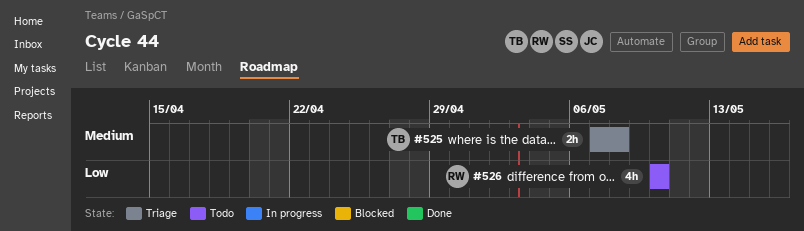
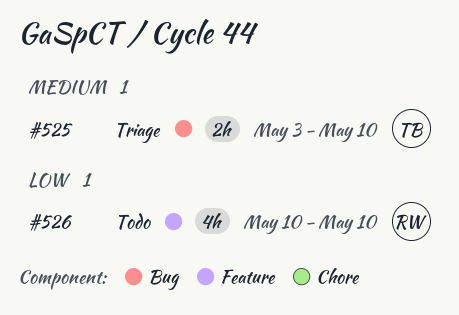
#525, start: May 7 -> May 3
#525, due: May 8 -> May 10

